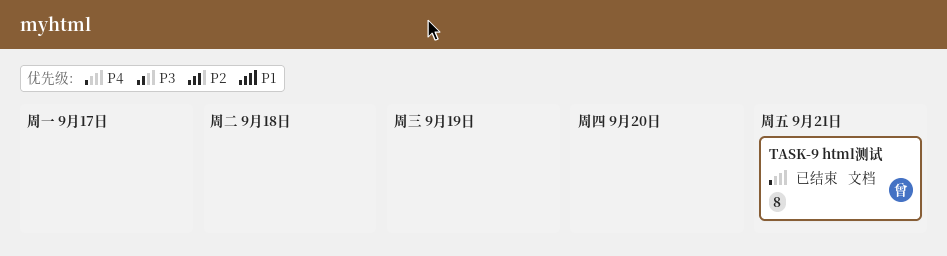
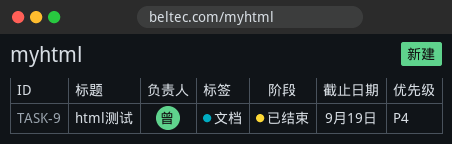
TASK-9, due: Sep 21 -> Sep 19

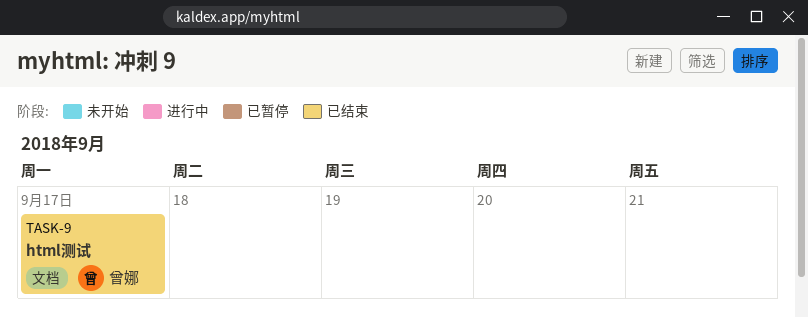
TASK-9, due: Sep 19 -> Sep 17

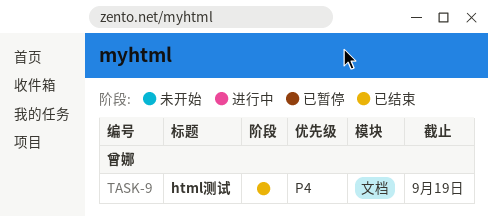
TASK-9, due: Sep 17 -> Sep 19

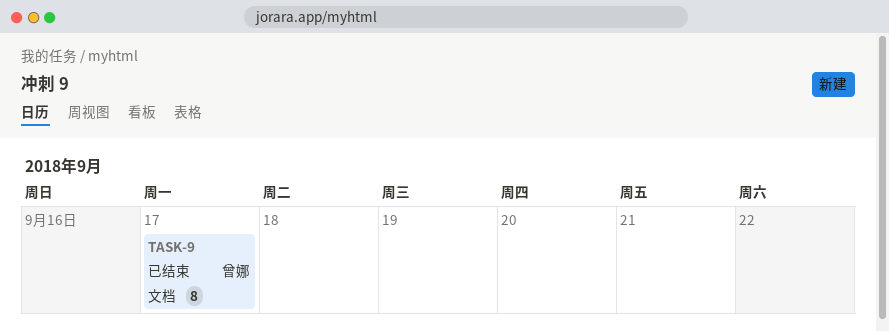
TASK-9, due: Sep 19 -> Sep 17

